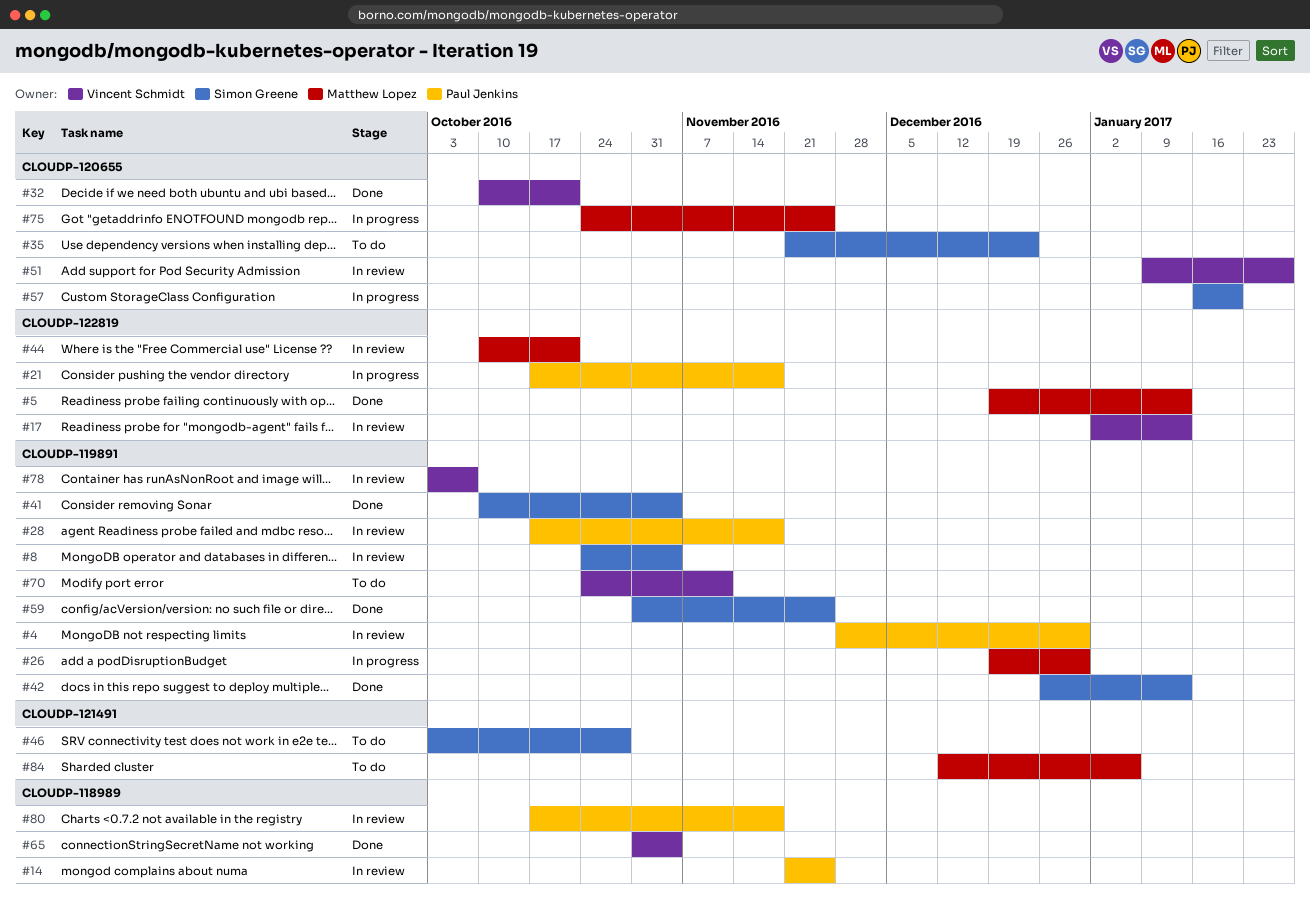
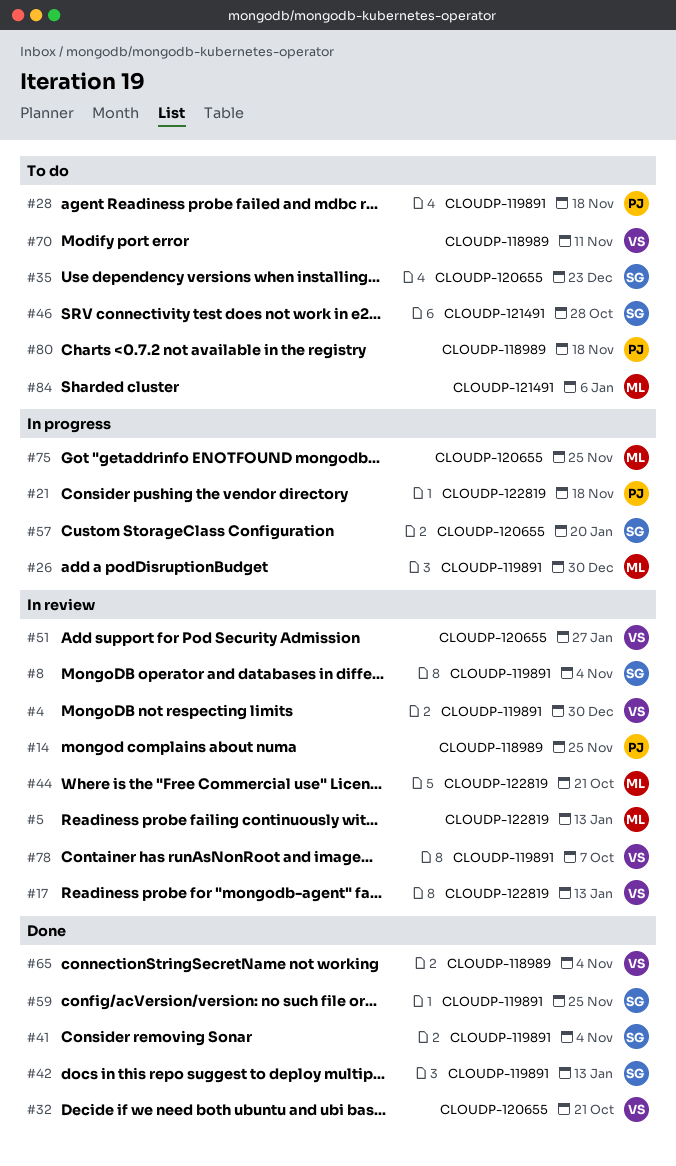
#4, owner: Paul Jenkins -> Vincent Schmidt
#5, status: Done -> In review
#28, status: In review -> To do
#70, label: CLOUDP-119891 -> CLOUDP-118989
#80, status: In review -> To do

